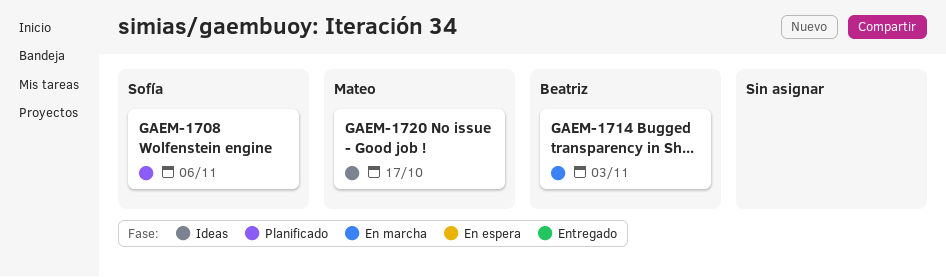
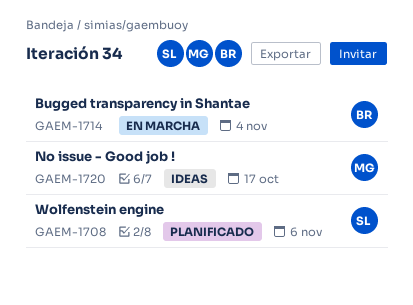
GAEM-1714, due: Nov 3 -> Nov 4

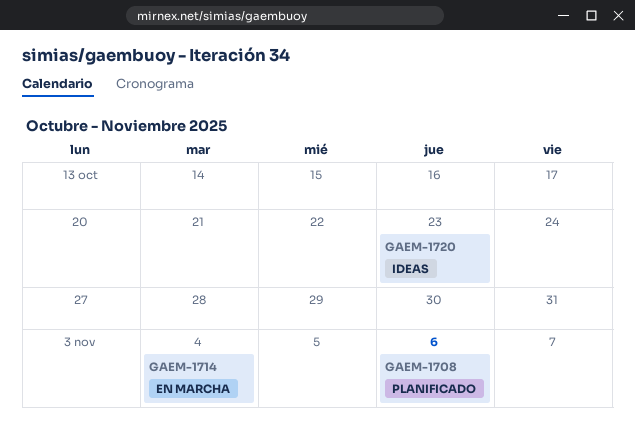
GAEM-1720, due: Oct 17 -> Oct 23

